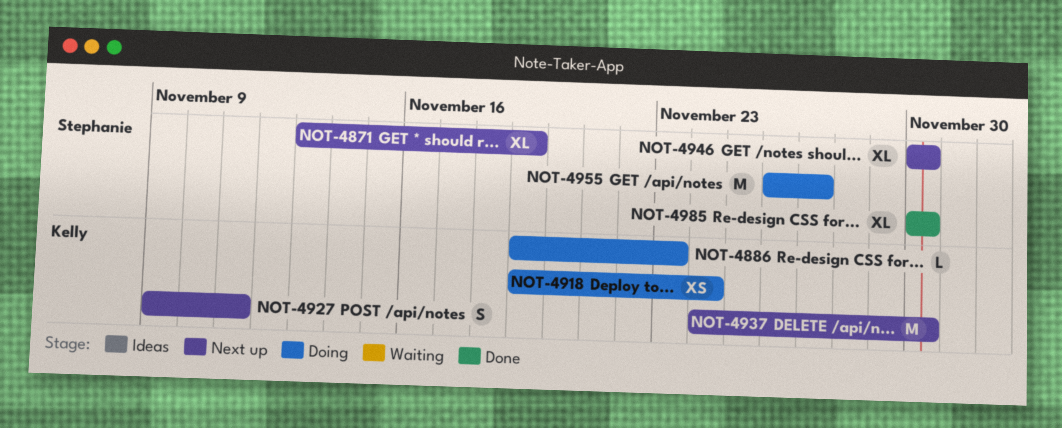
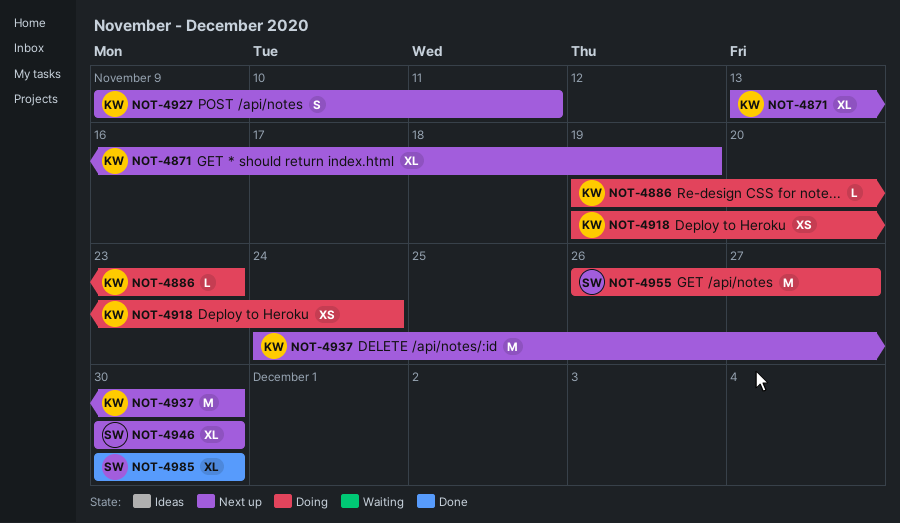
NOT-4871, owner: Stephanie -> Kelly

